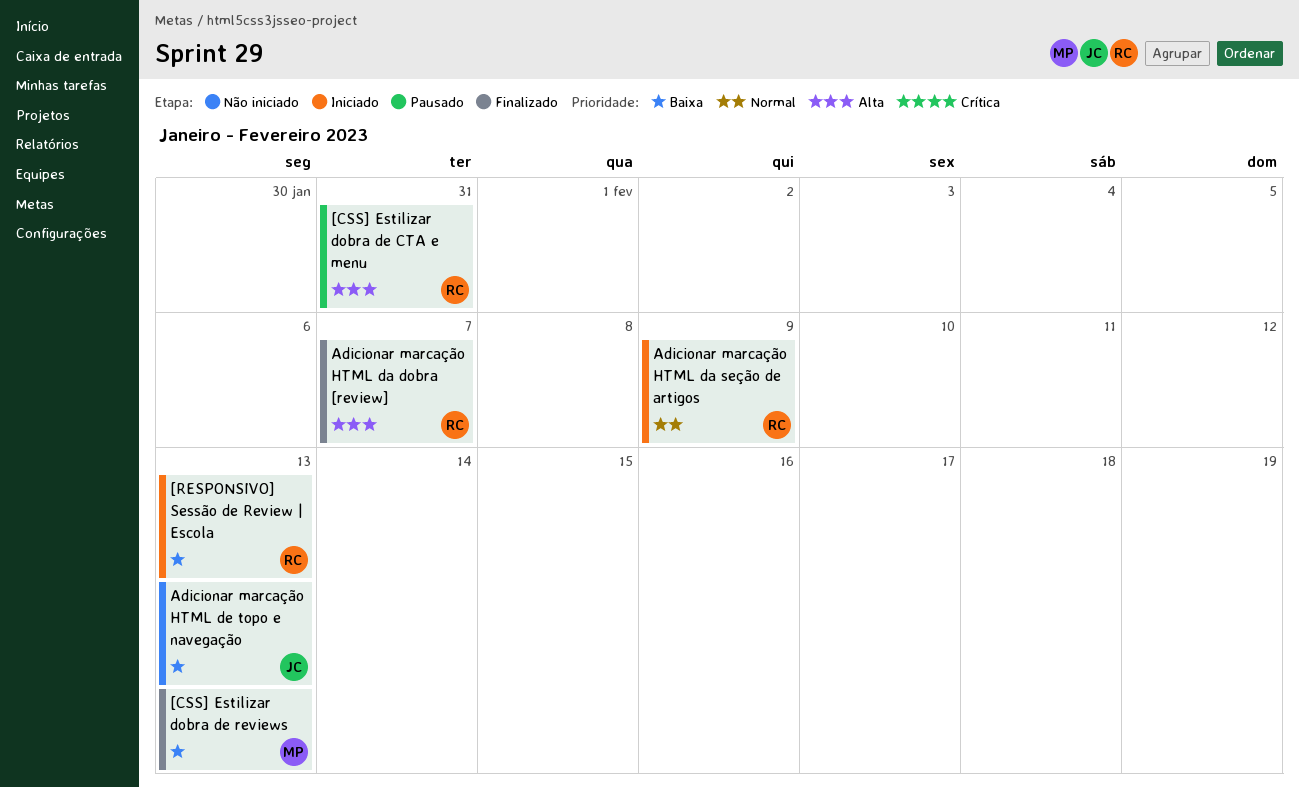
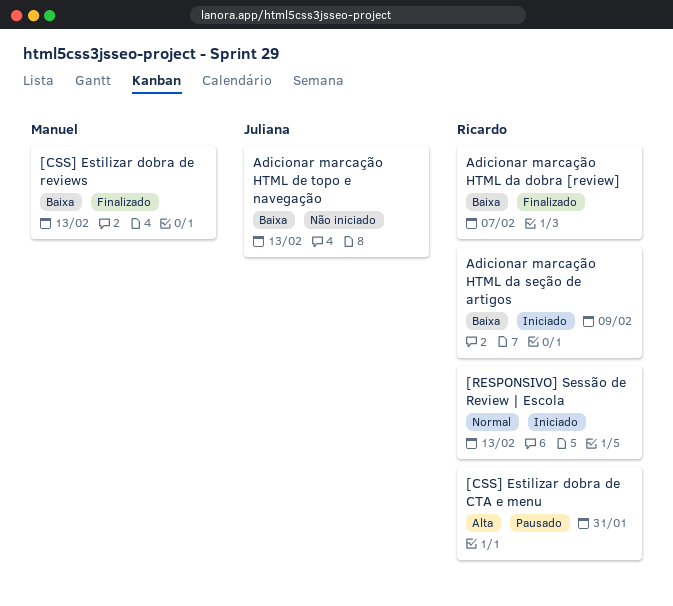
[RESPONSIVO] Sessão de Review | Escola, priority: Baixa -> Normal
Adicionar marcação HTML da dobra [review], priority: Alta -> Baixa
Adicionar marcação HTML da seção de artigos, priority: Normal -> Baixa

